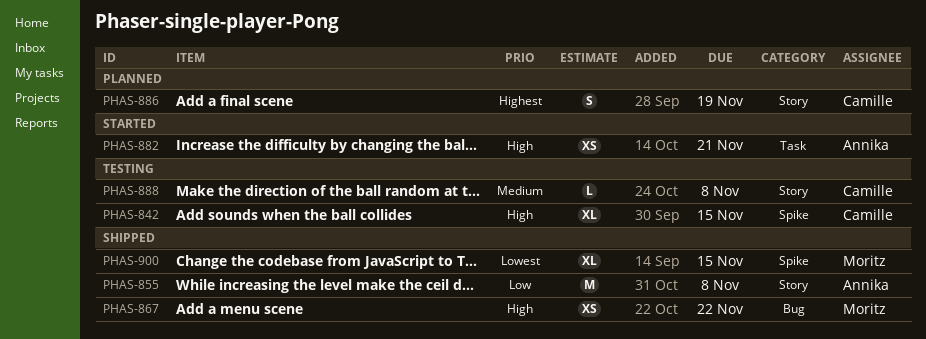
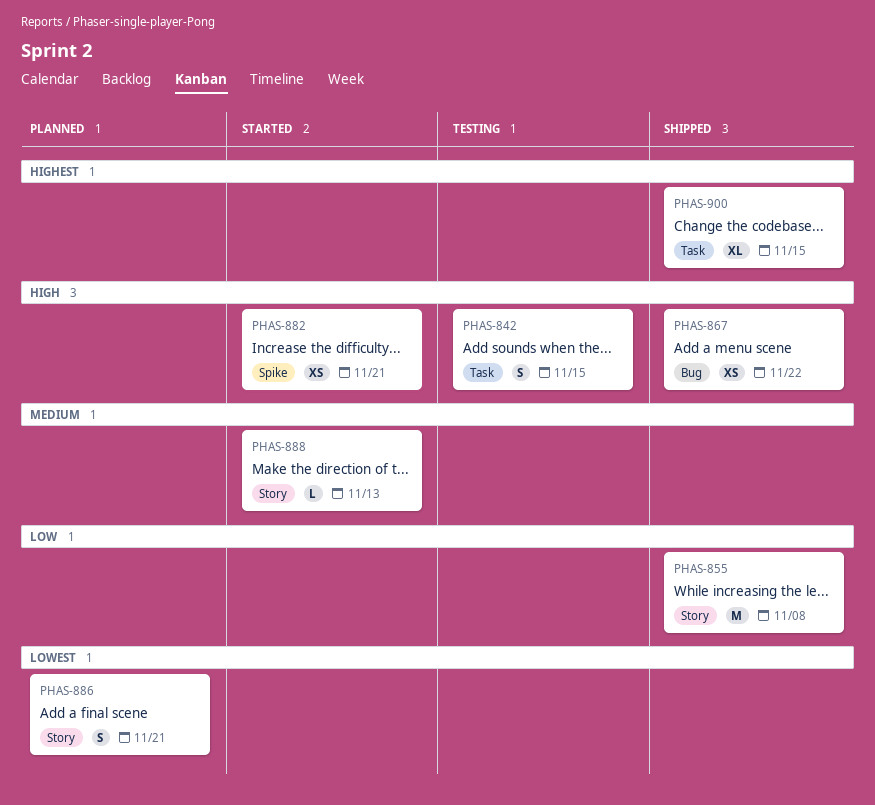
PHAS-842, label: Spike -> Task
PHAS-842, estimate: XL -> S
PHAS-882, label: Task -> Spike
PHAS-886, priority: Highest -> Lowest
PHAS-886, due: Nov 19 -> Nov 21
PHAS-888, status: Testing -> Started
PHAS-888, due: Nov 8 -> Nov 13
PHAS-900, priority: Lowest -> Highest
PHAS-900, label: Spike -> Task

